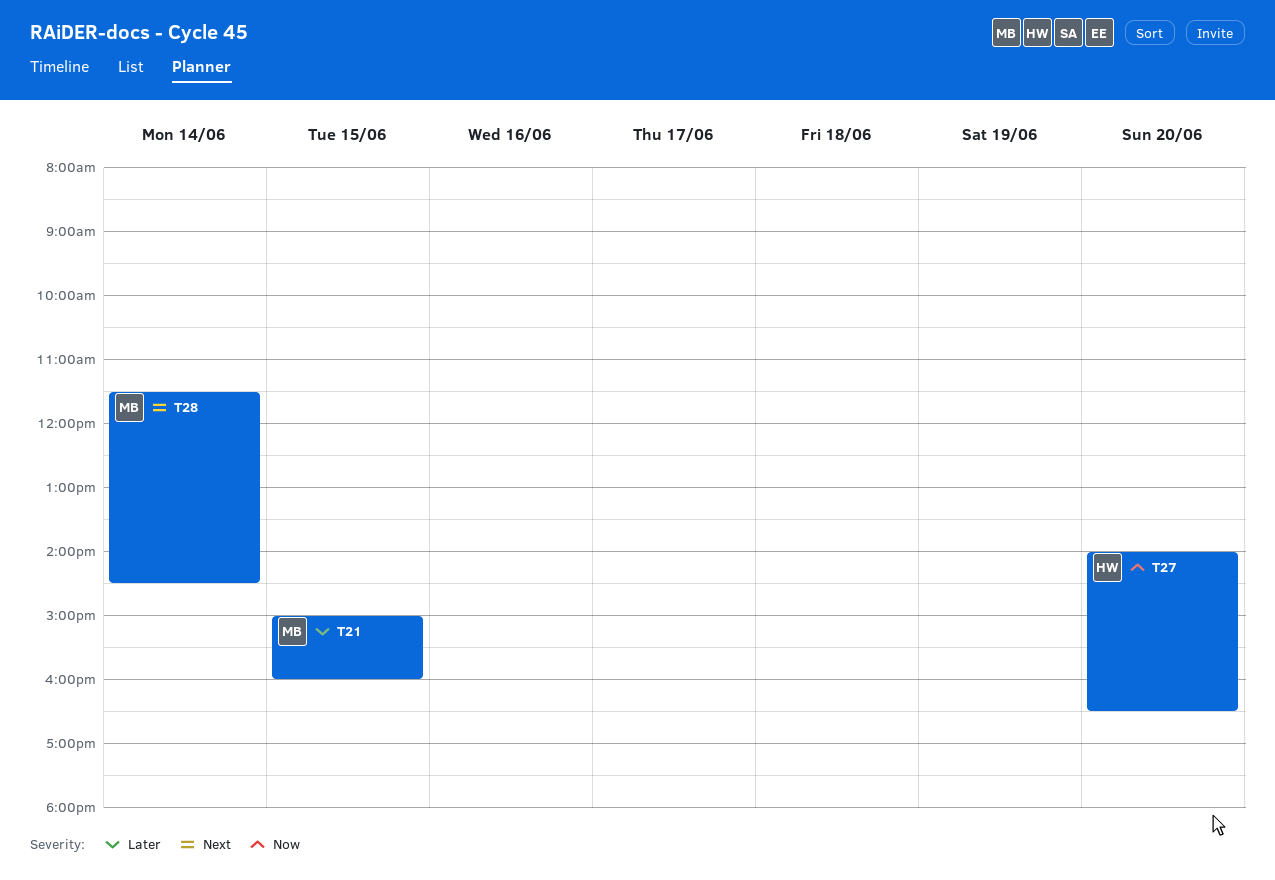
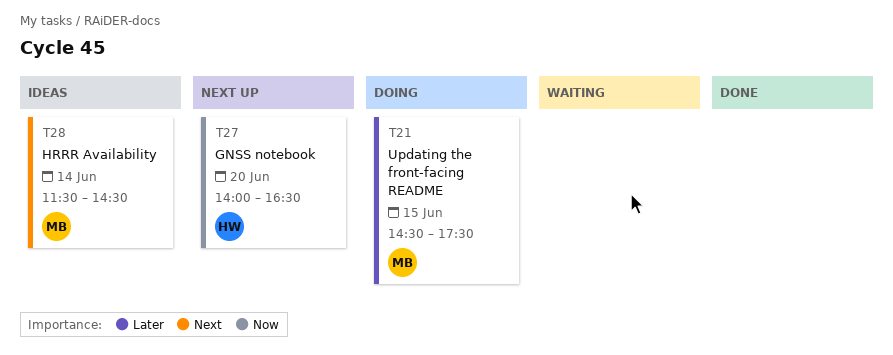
T21, begins: 15:00 -> 14:30
T21, ends: 16:00 -> 17:30

